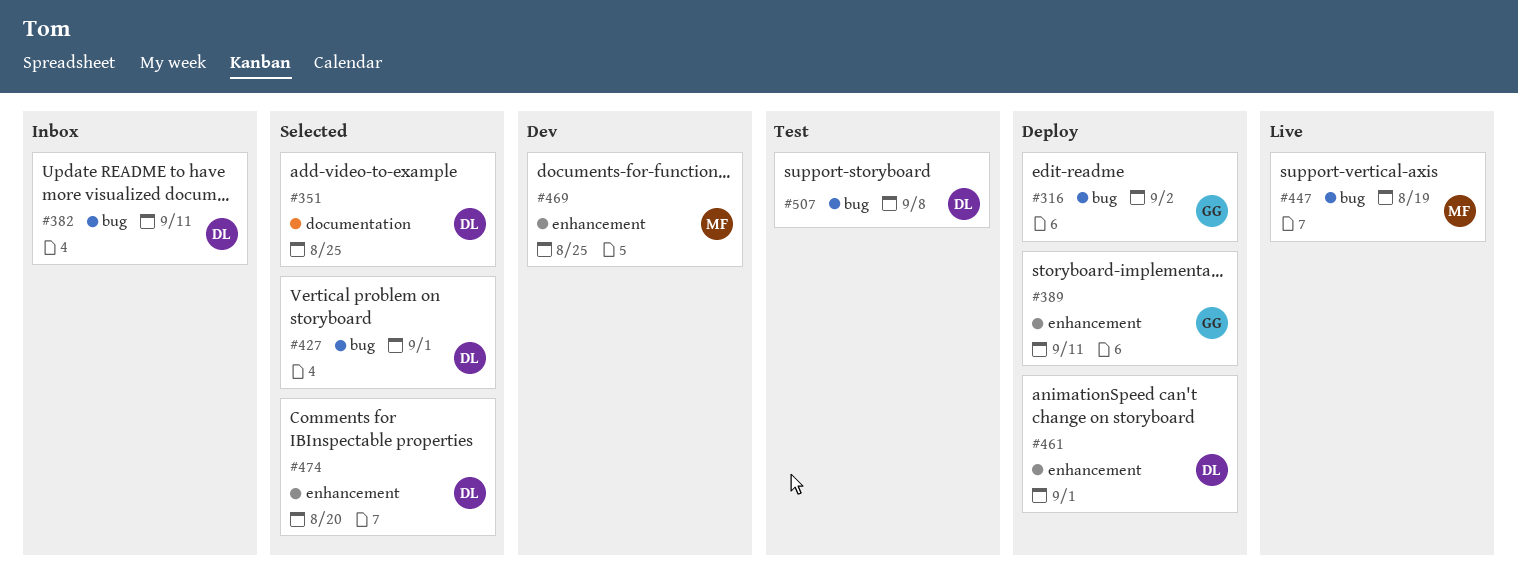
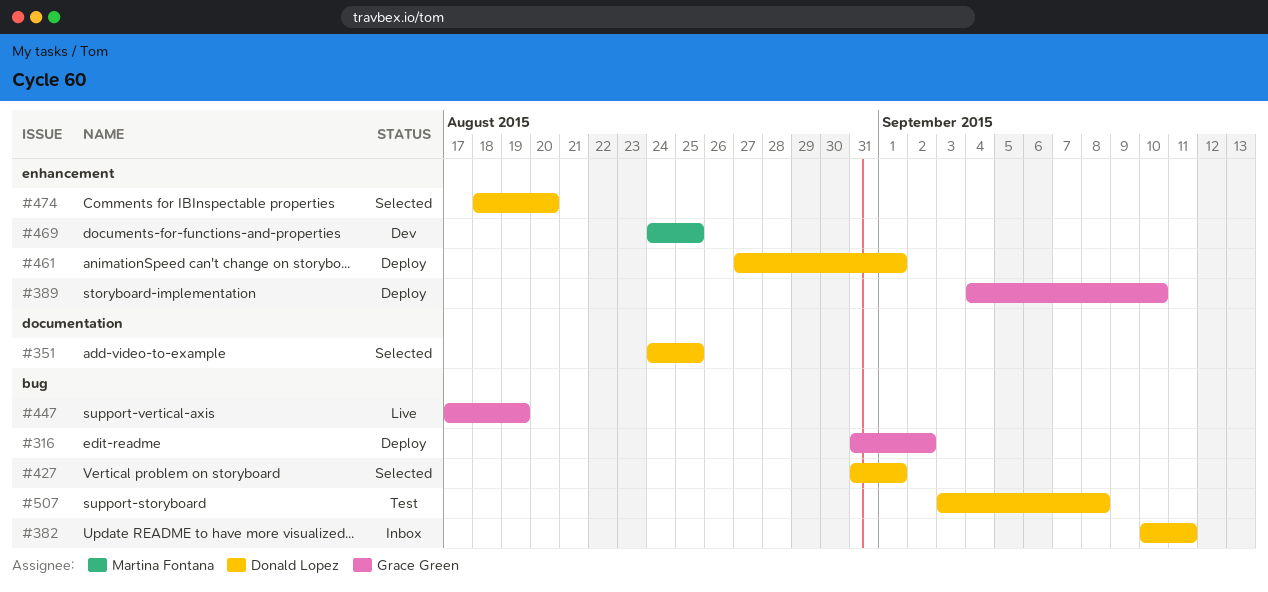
#389, due: Sep 11 -> Sep 10
#447, owner: Martina Fontana -> Grace Green

